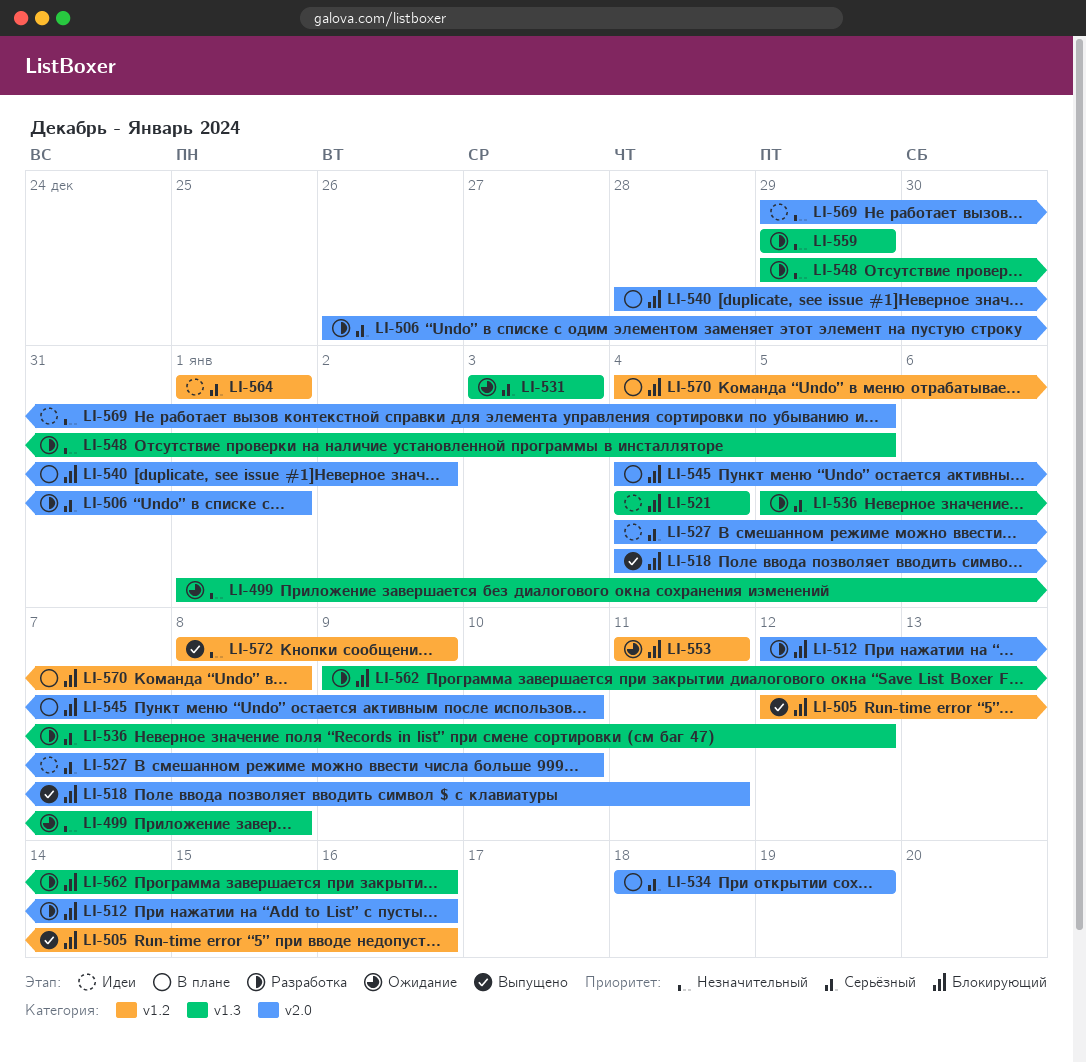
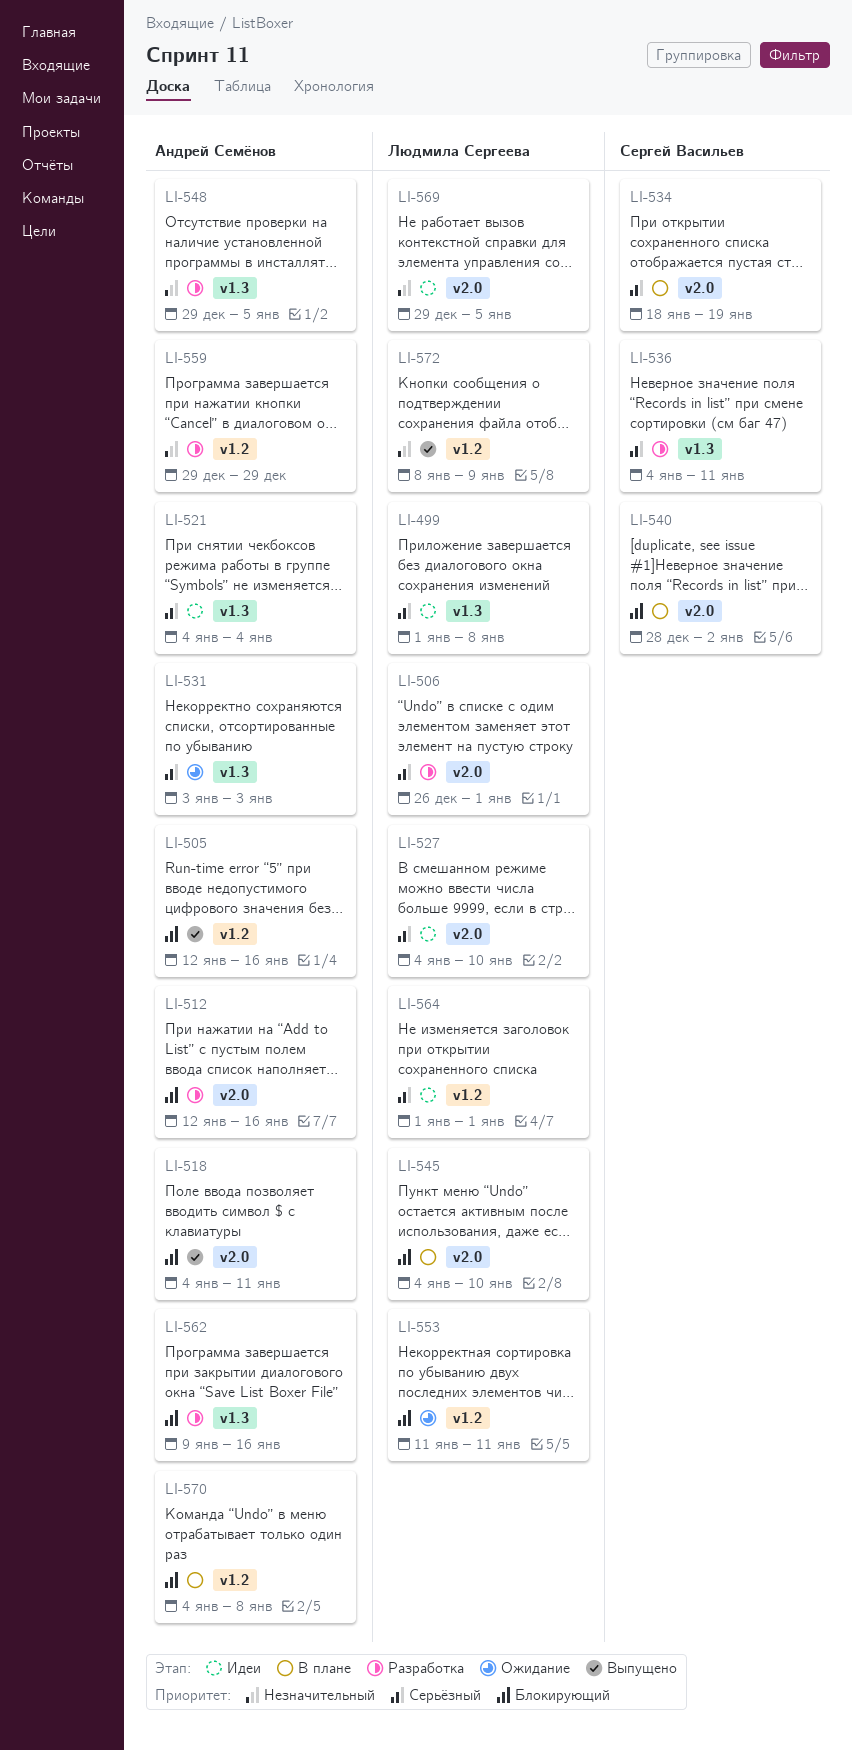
LI-499, status: Ожидание -> Идеи
LI-499, priority: Незначительный -> Серьёзный
LI-521, priority: Блокирующий -> Серьёзный
LI-536, start: Jan 5 -> Jan 4
LI-536, due: Jan 12 -> Jan 11
LI-559, label: v1.3 -> v1.2

